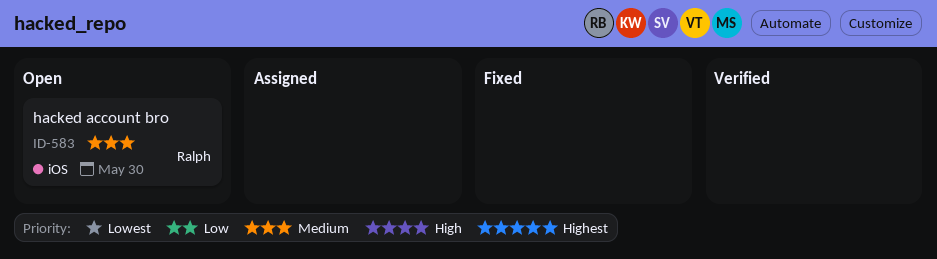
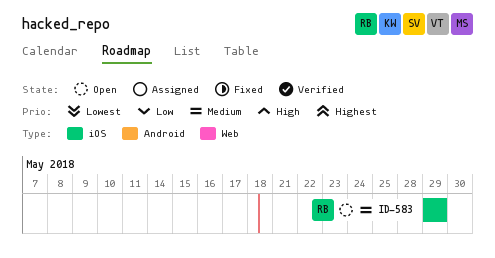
ID-583, due: May 30 -> May 29

